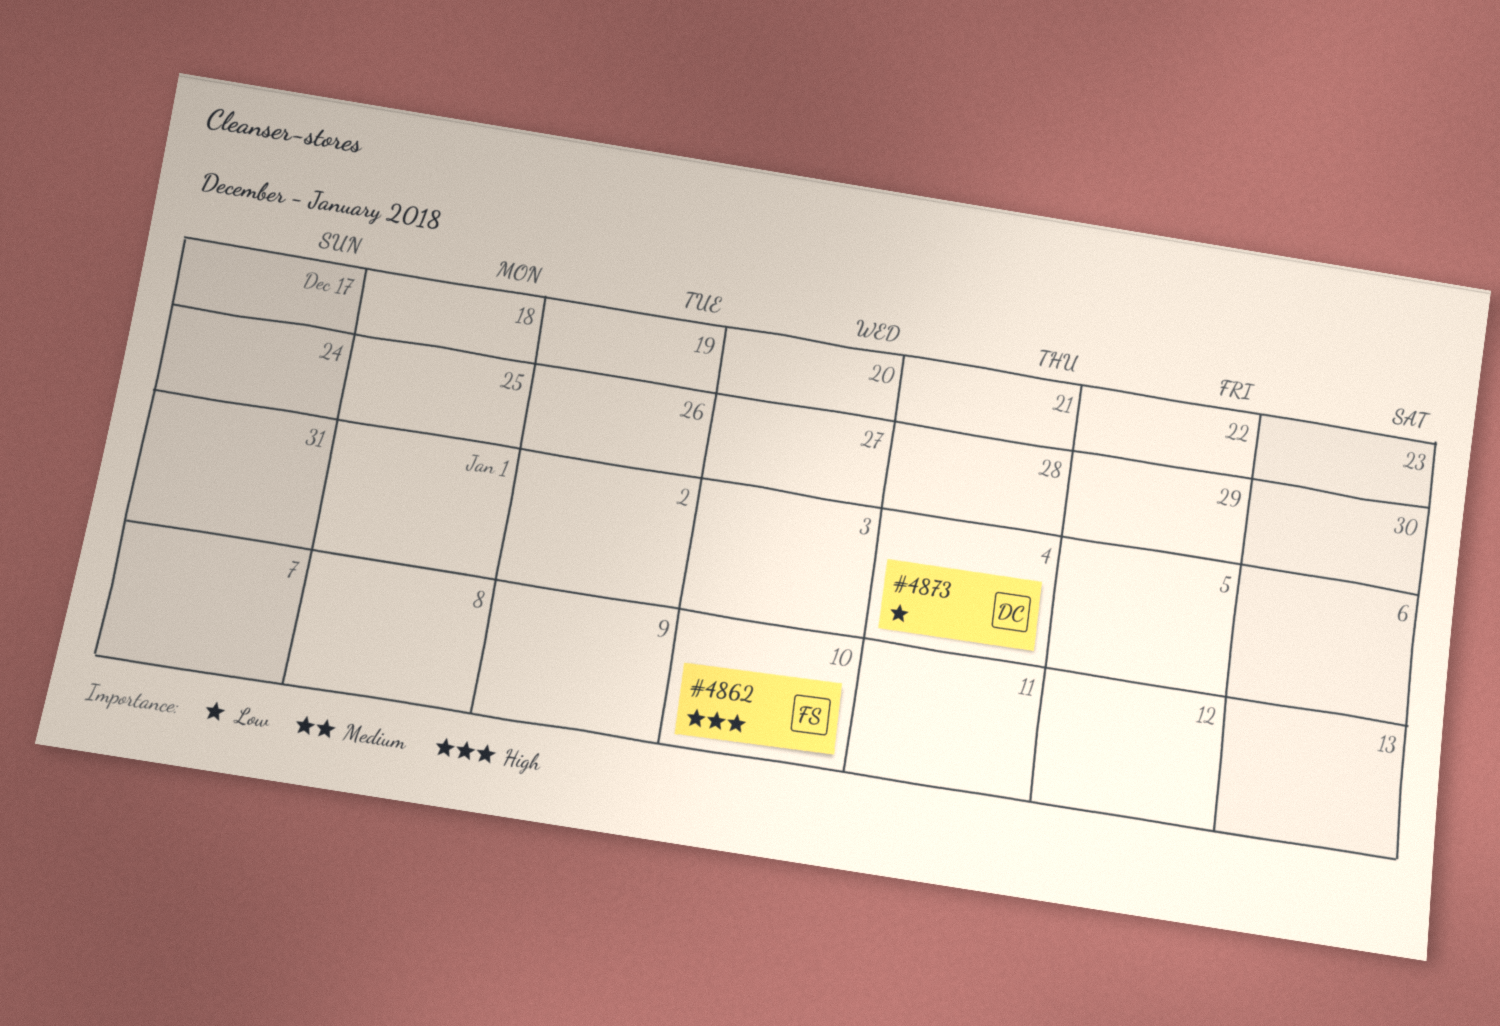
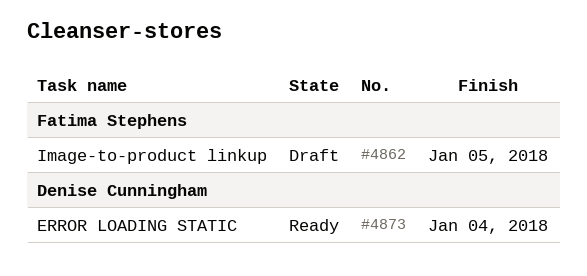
#4862, due: Jan 10 -> Jan 5

